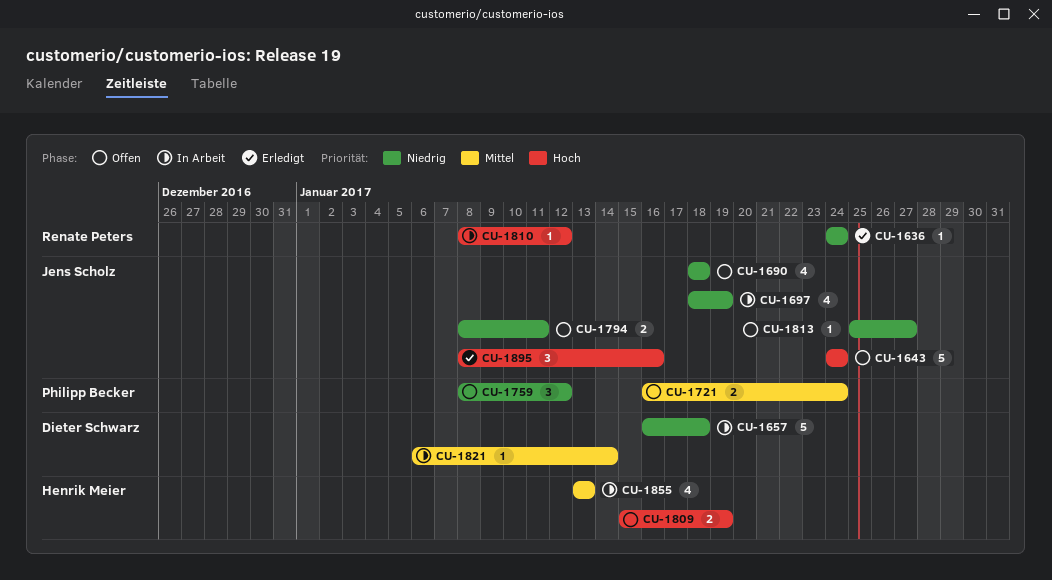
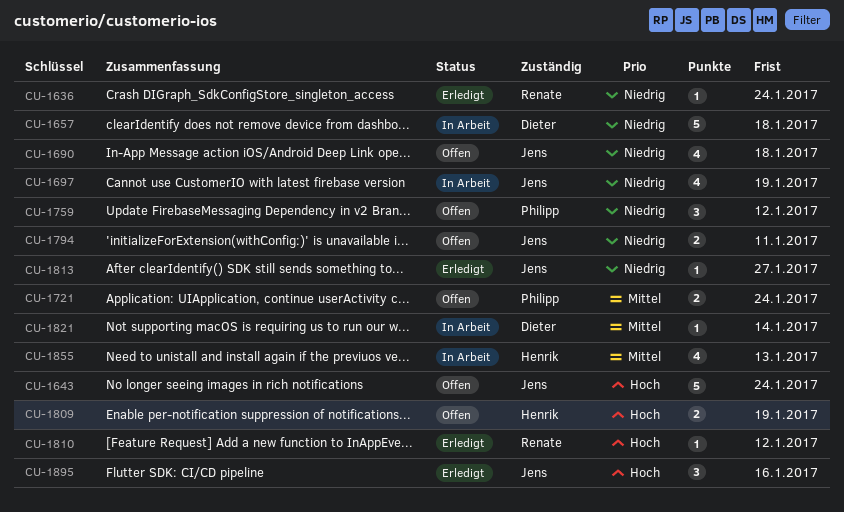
CU-1810, status: In Arbeit -> Erledigt
CU-1813, status: Offen -> Erledigt

